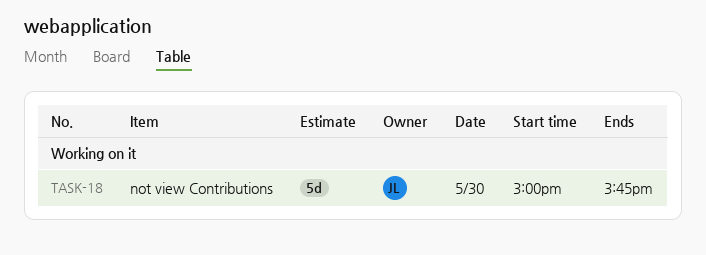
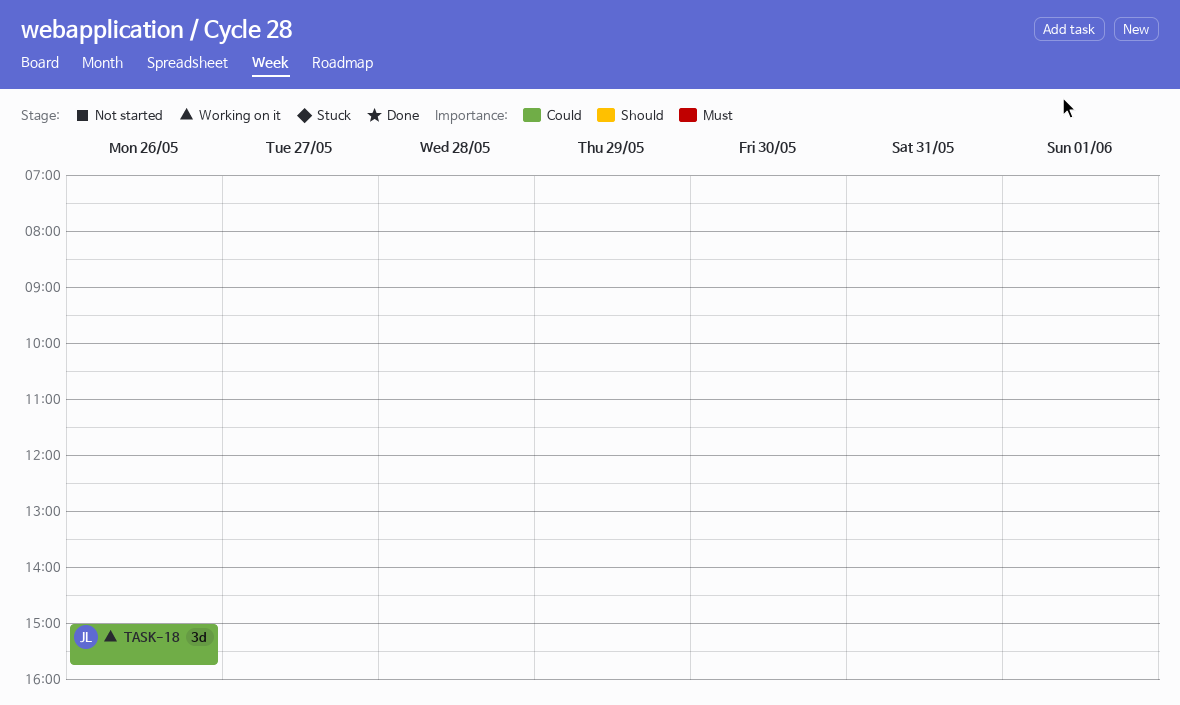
TASK-18, estimate: 5d -> 3d
TASK-18, day: May 30 -> May 26

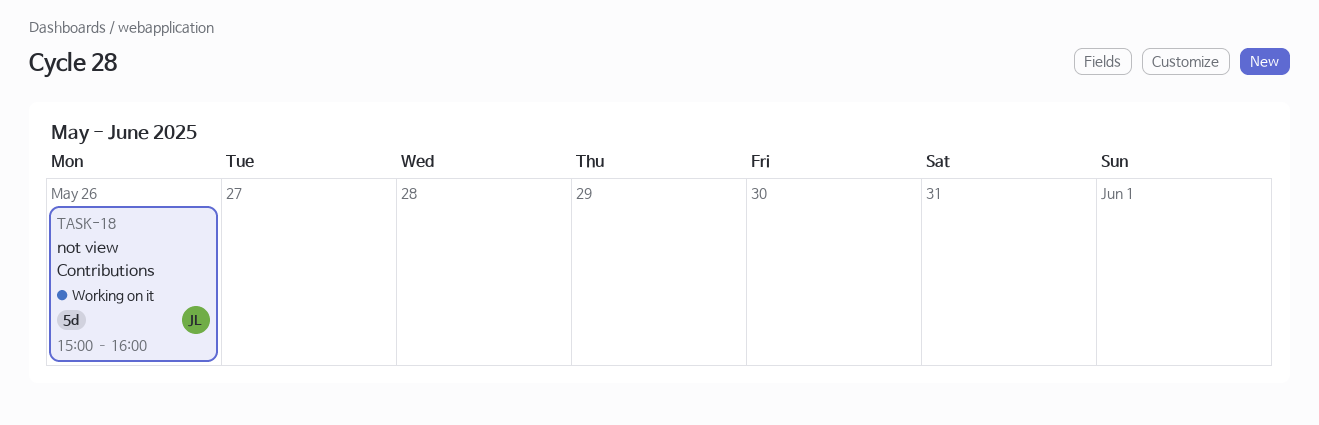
TASK-18, estimate: 3d -> 5d
TASK-18, ends: 15:45 -> 16:00

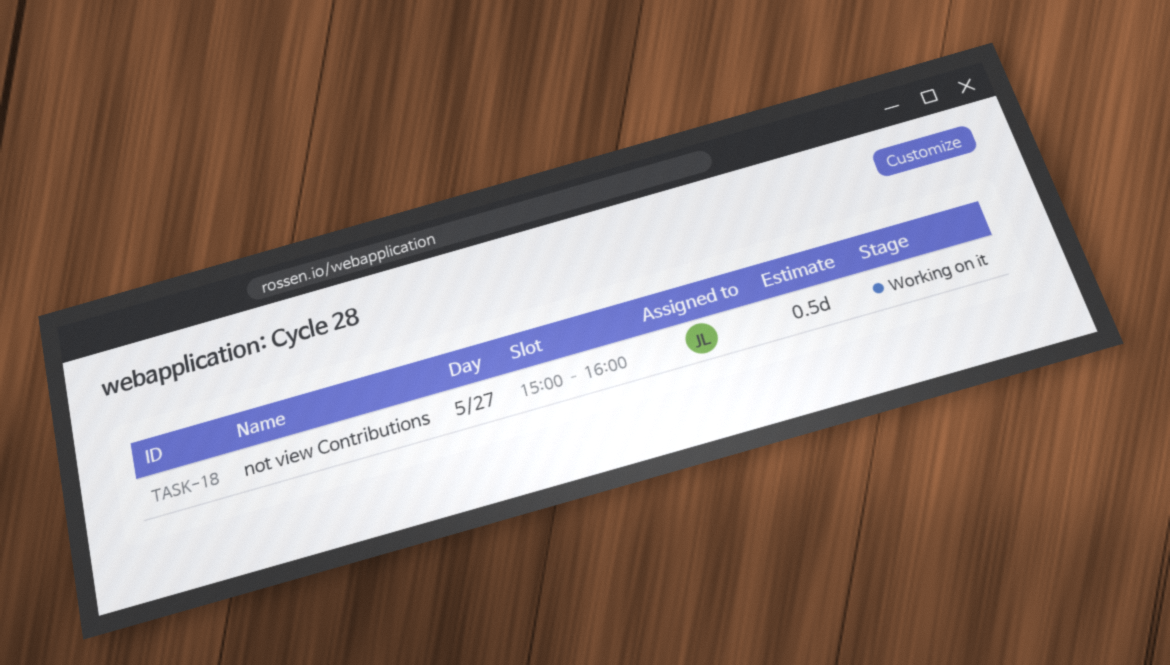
TASK-18, estimate: 5d -> 0.5d
TASK-18, day: May 26 -> May 27

